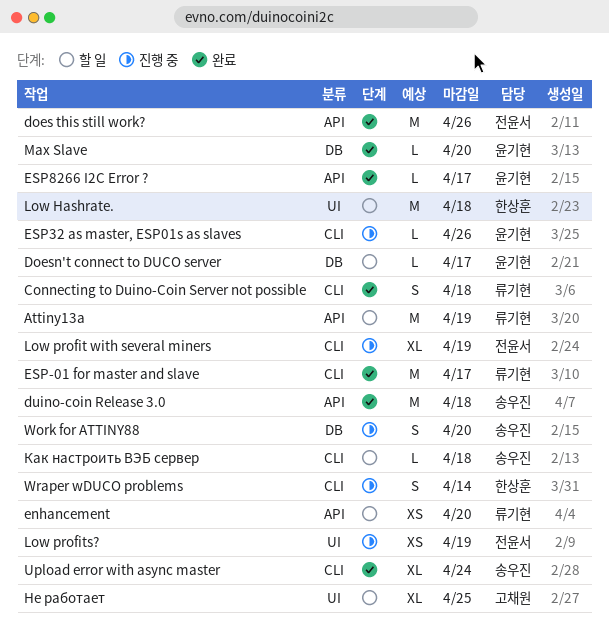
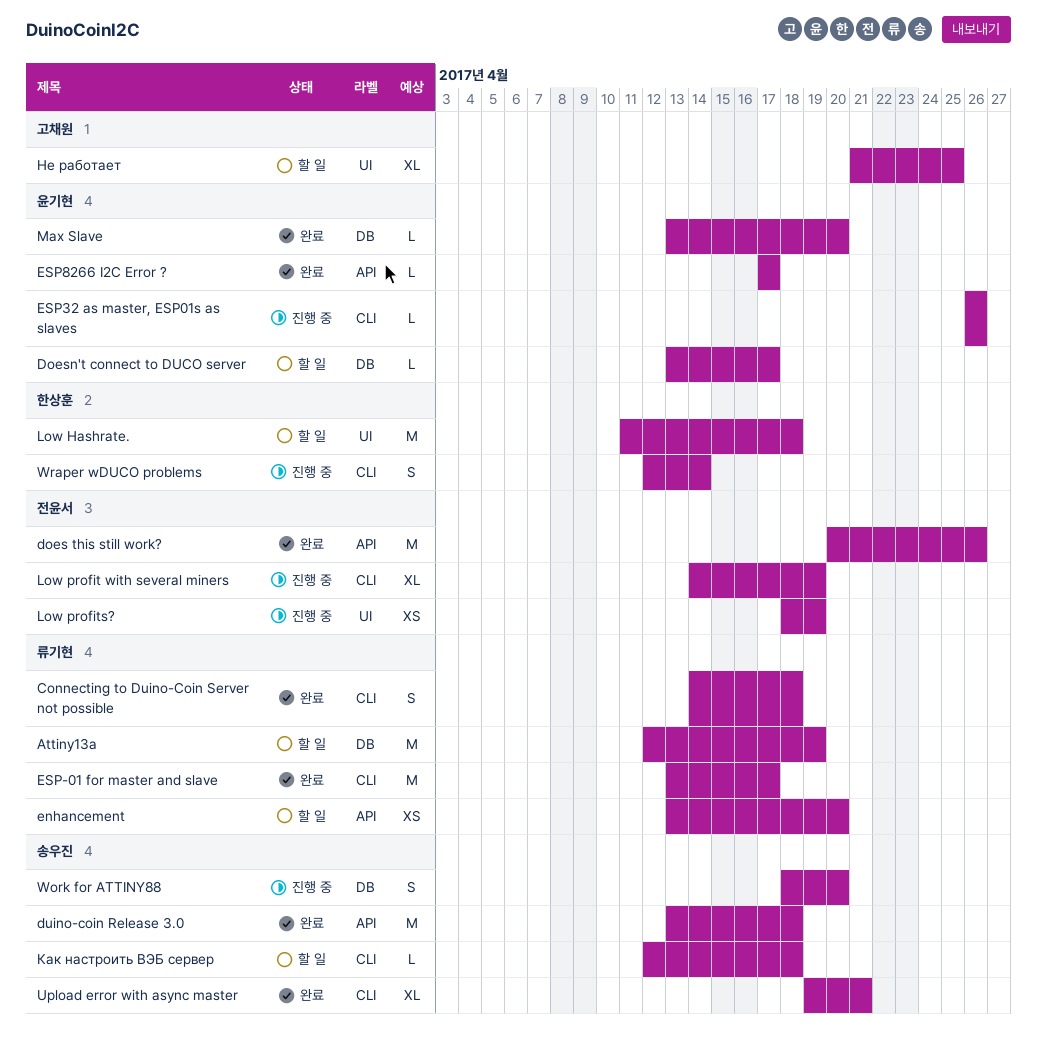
Attiny13a, label: API -> DB
Upload error with async master, due: Apr 24 -> Apr 21

